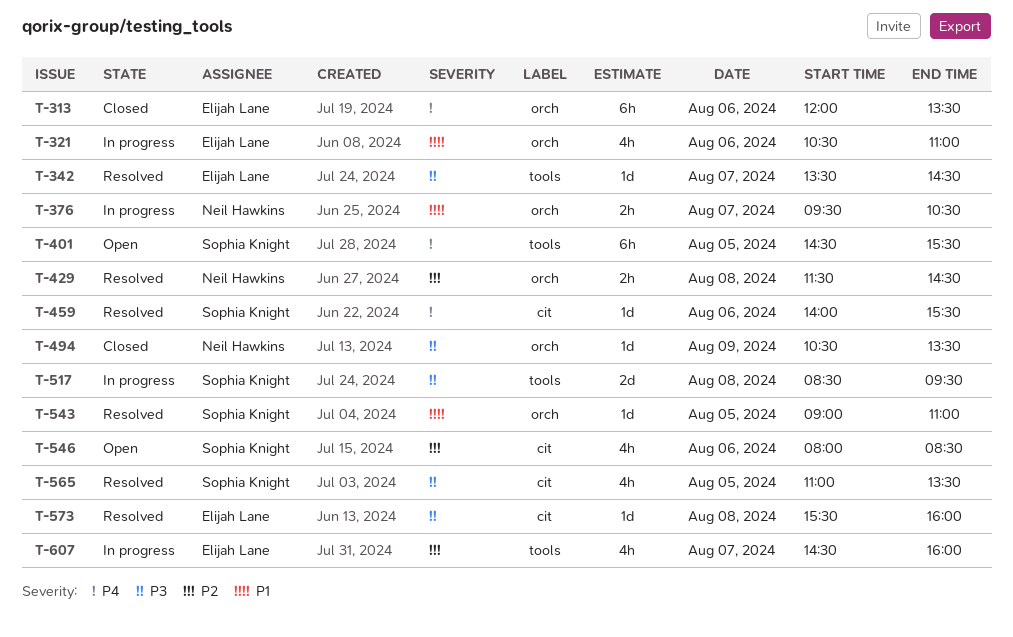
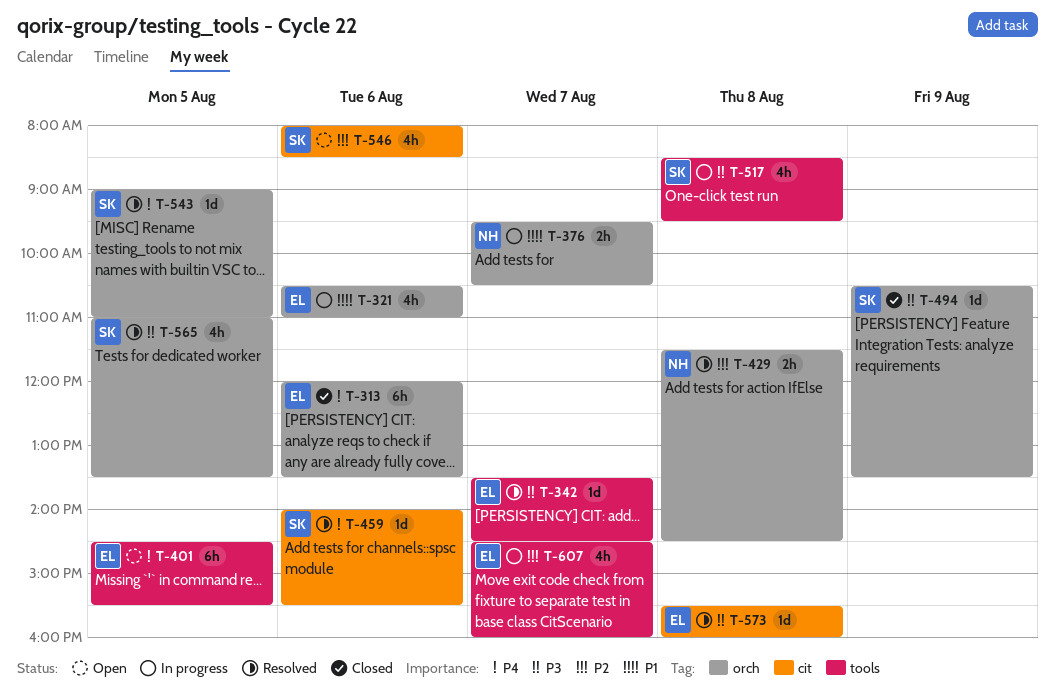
T-401, owner: Sophia Knight -> Elijah Lane
T-494, owner: Neil Hawkins -> Sophia Knight
T-517, estimate: 2d -> 4h
T-543, priority: P1 -> P4
T-565, label: cit -> orch

